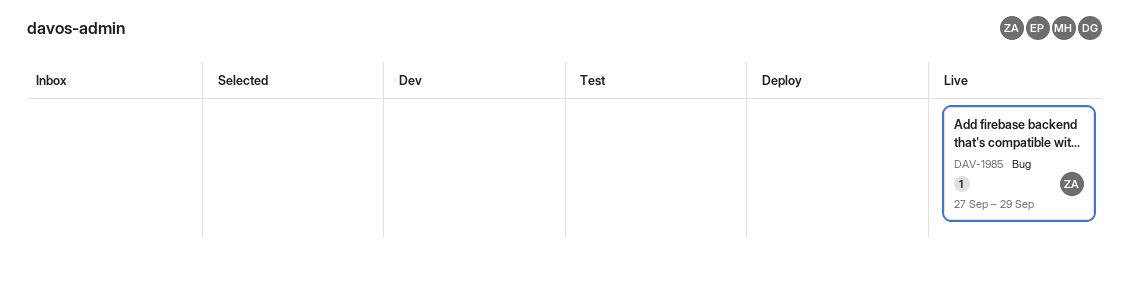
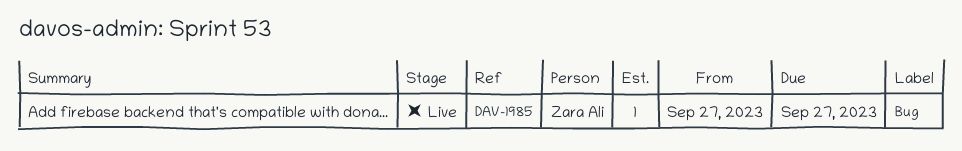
DAV-1985, due: Sep 29 -> Sep 27

